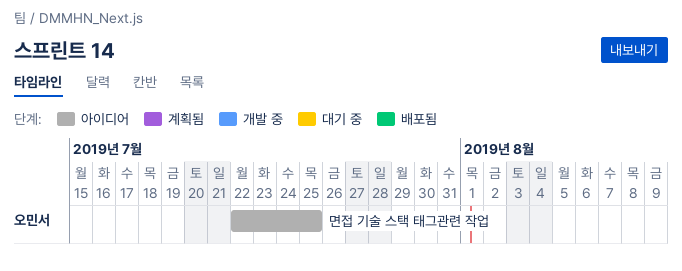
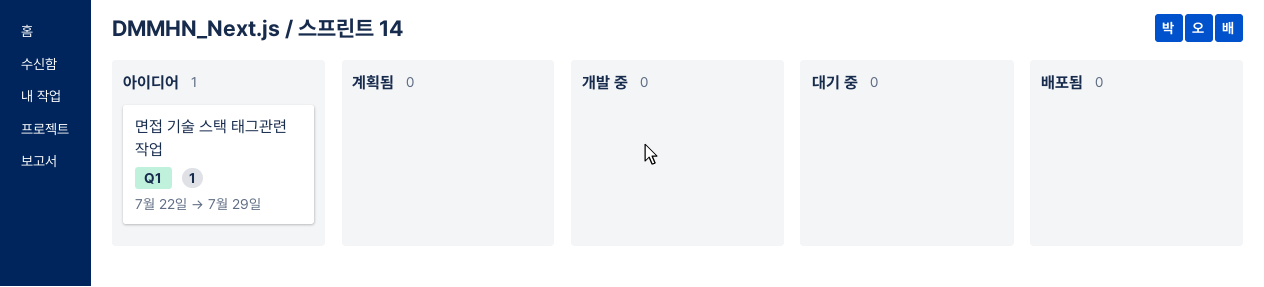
면접 기술 스택 태그관련 작업, due: Jul 25 -> Jul 29

